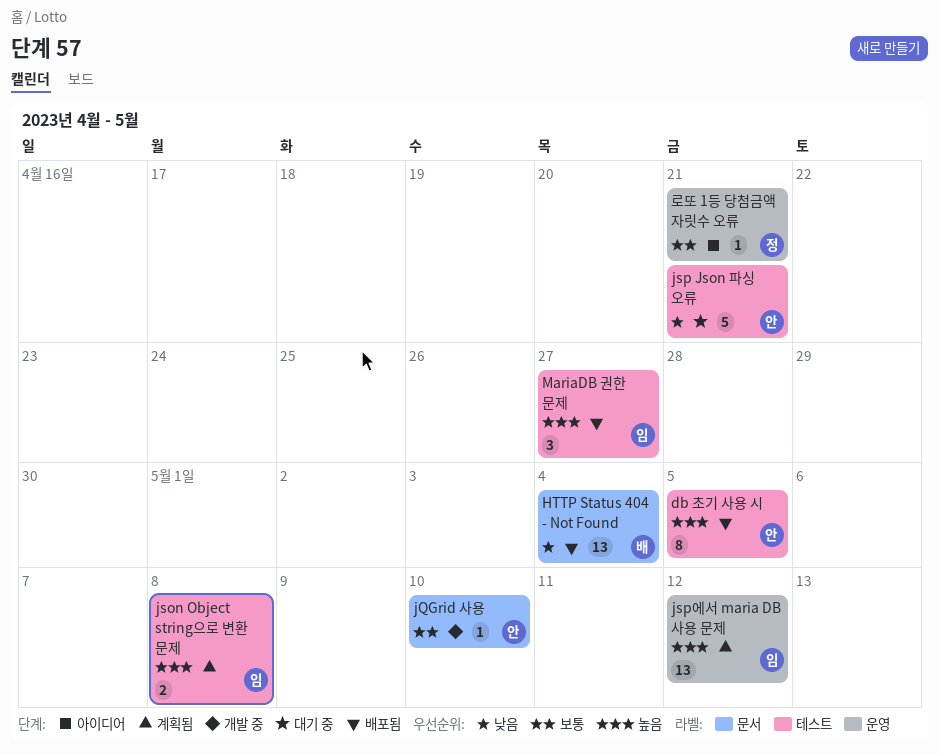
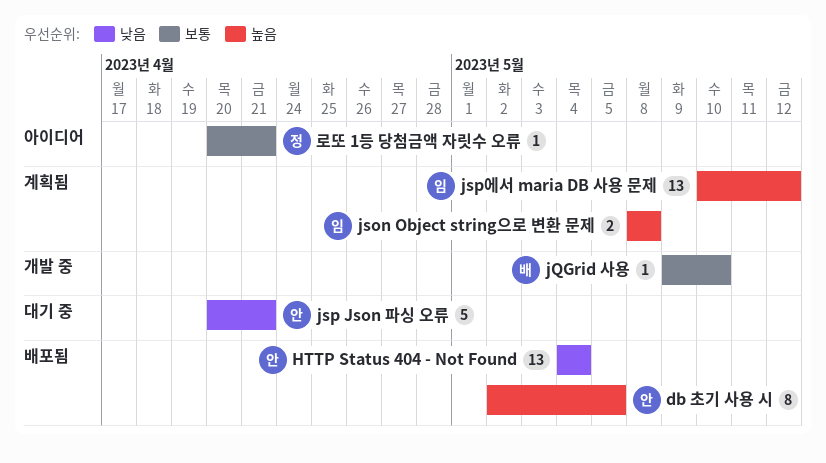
HTTP Status 404 - Not Found, owner: 배 -> 안
jQGrid 사용, owner: 안 -> 배
MariaDB 권한 문제: present -> none

